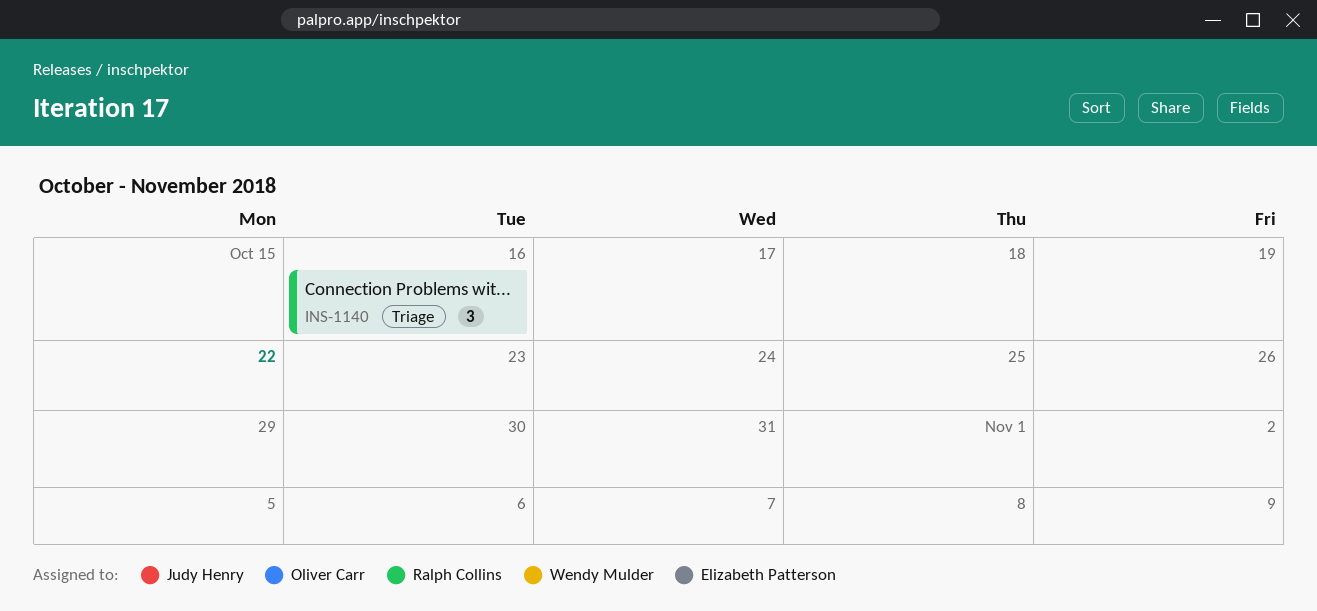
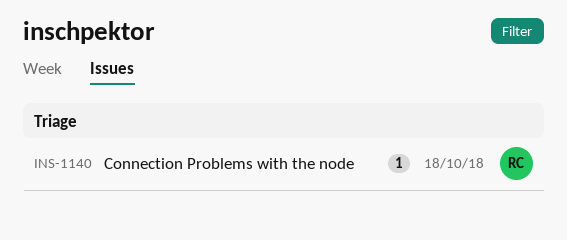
INS-1140, estimate: 3 -> 1
INS-1140, due: Oct 16 -> Oct 18

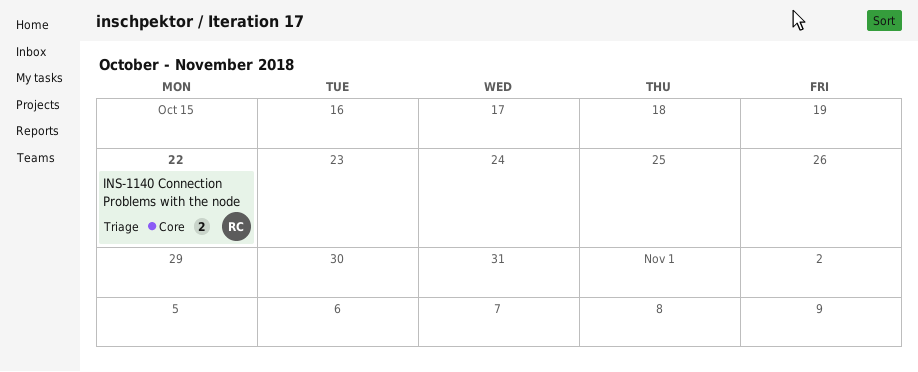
INS-1140, estimate: 1 -> 2
INS-1140, due: Oct 18 -> Oct 22

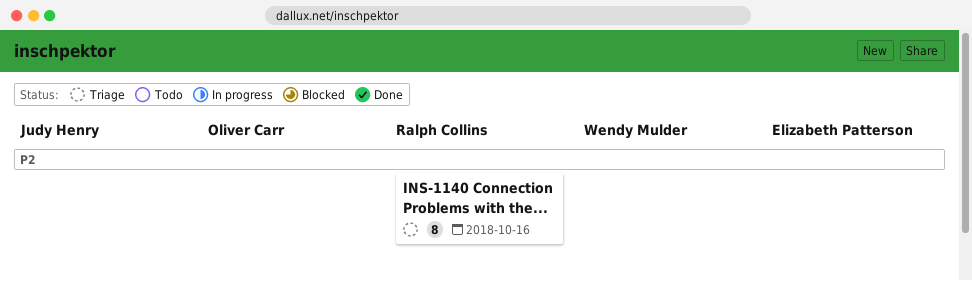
INS-1140, estimate: 2 -> 8
INS-1140, due: Oct 22 -> Oct 16

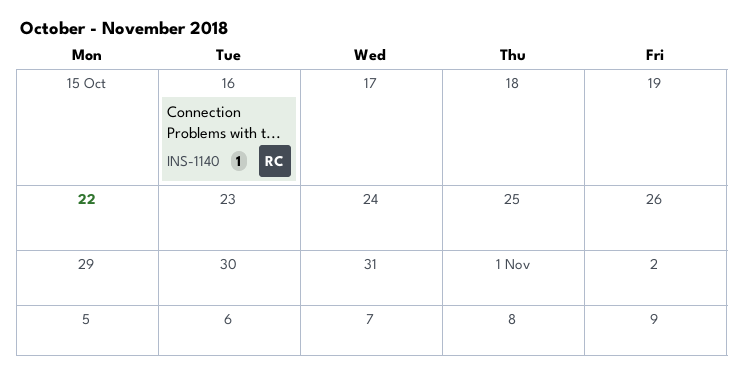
INS-1140, estimate: 8 -> 1

